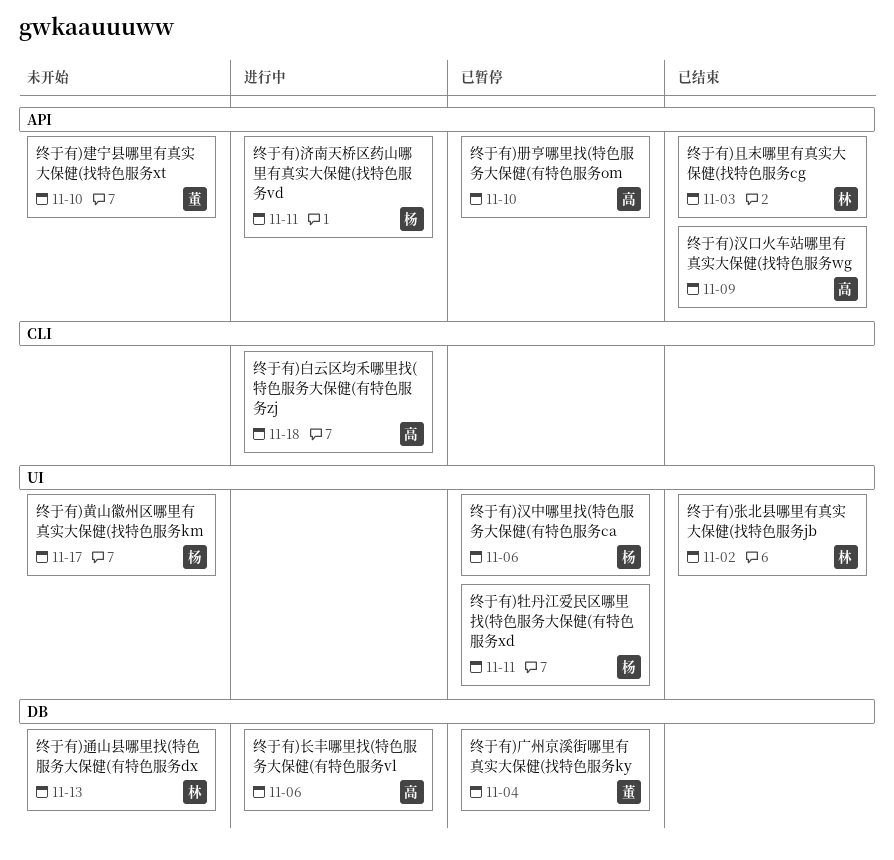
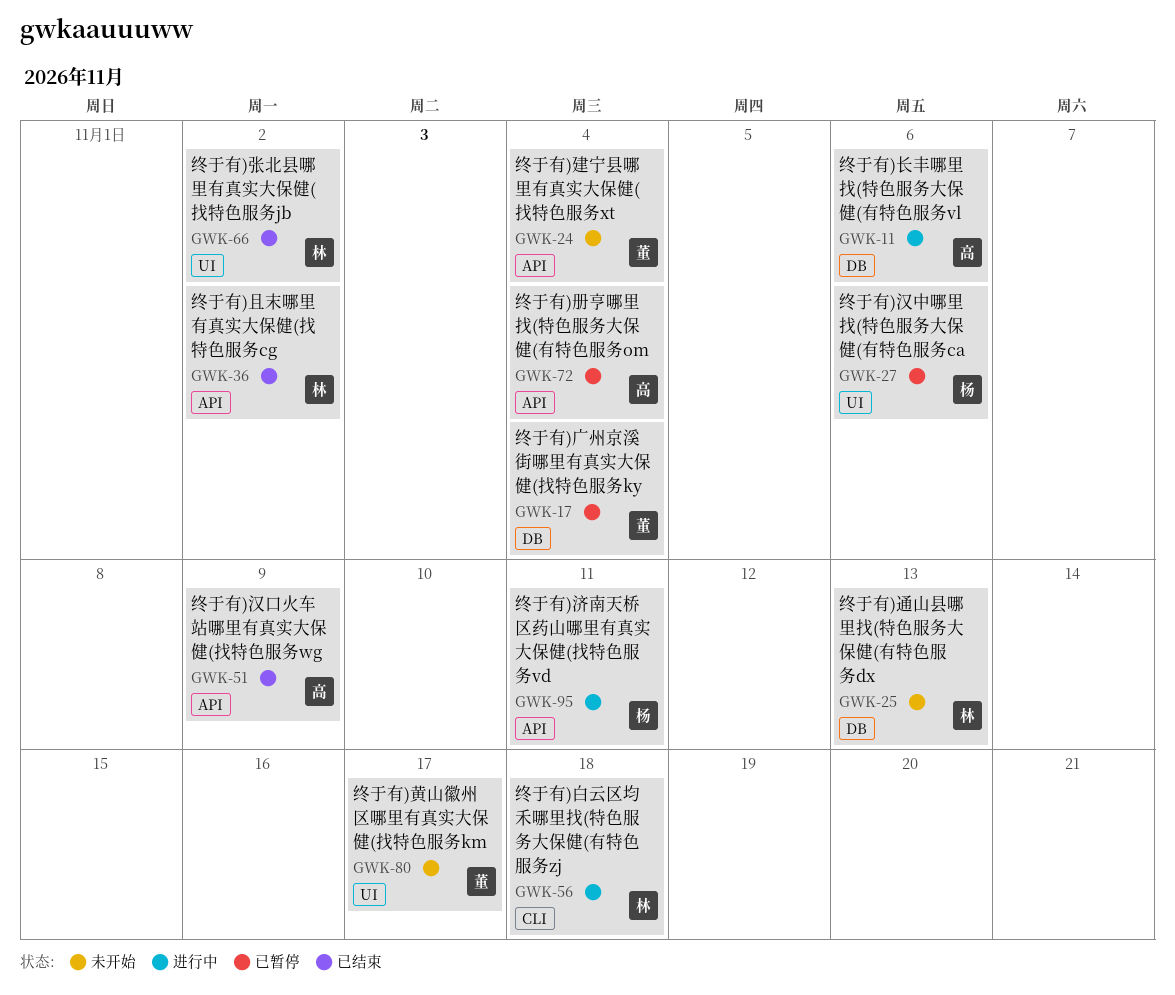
终于有)且末哪里有真实大保健(找特色服务cg, due: Nov 3 -> Nov 2
终于有)册亨哪里找(特色服务大保健(有特色服务om, due: Nov 10 -> Nov 4
终于有)建宁县哪里有真实大保健(找特色服务xt, due: Nov 10 -> Nov 4
终于有)牡丹江爱民区哪里找(特色服务大保健(有特色服务xd: present -> none
终于有)白云区均禾哪里找(特色服务大保健(有特色服务zj, owner: 高 -> 林
终于有)黄山徽州区哪里有真实大保健(找特色服务km, owner: 杨 -> 董

